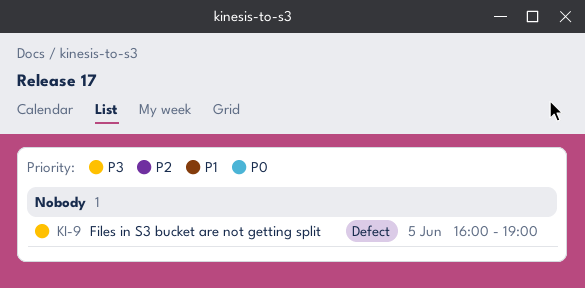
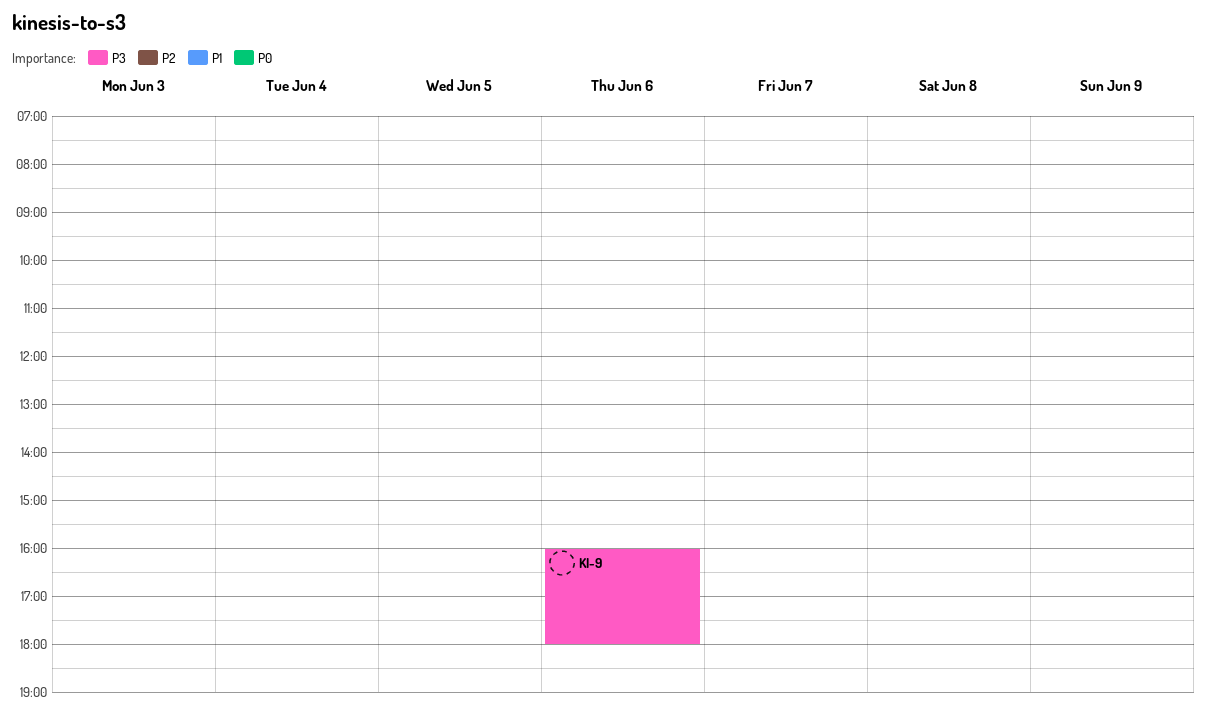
KI-9, day: Jun 5 -> Jun 6
KI-9, ends: 19:00 -> 18:00

